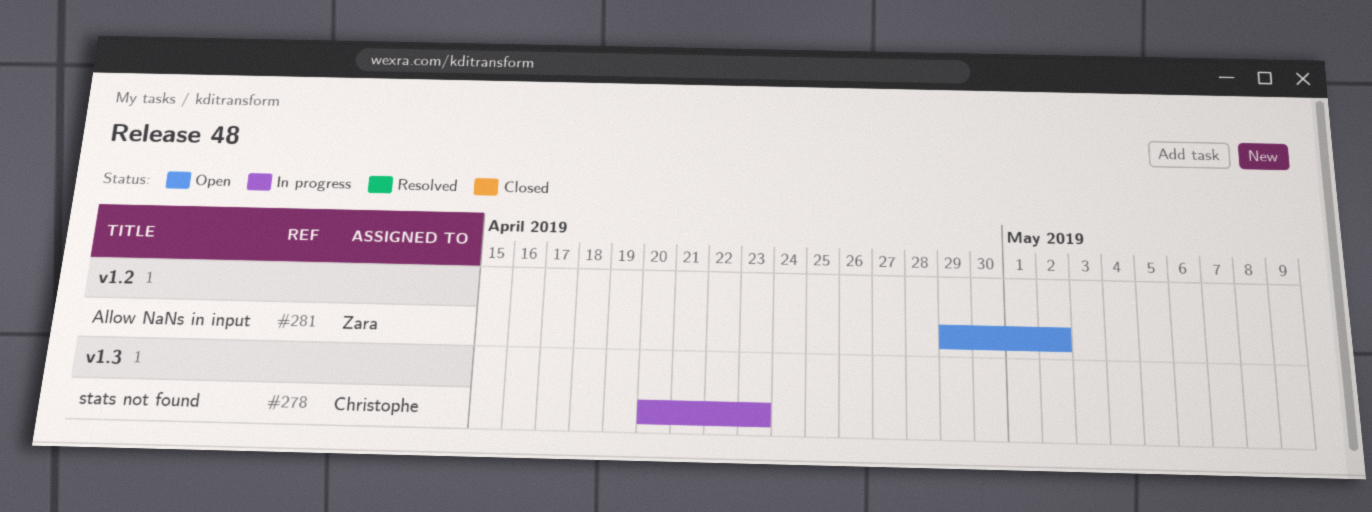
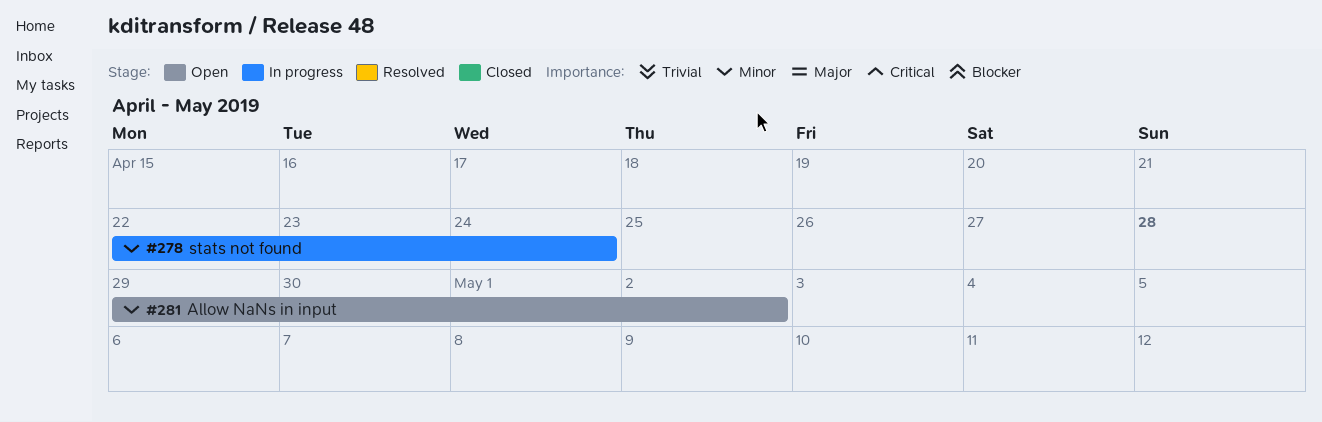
#278, start: Apr 20 -> Apr 22
#278, due: Apr 23 -> Apr 24

